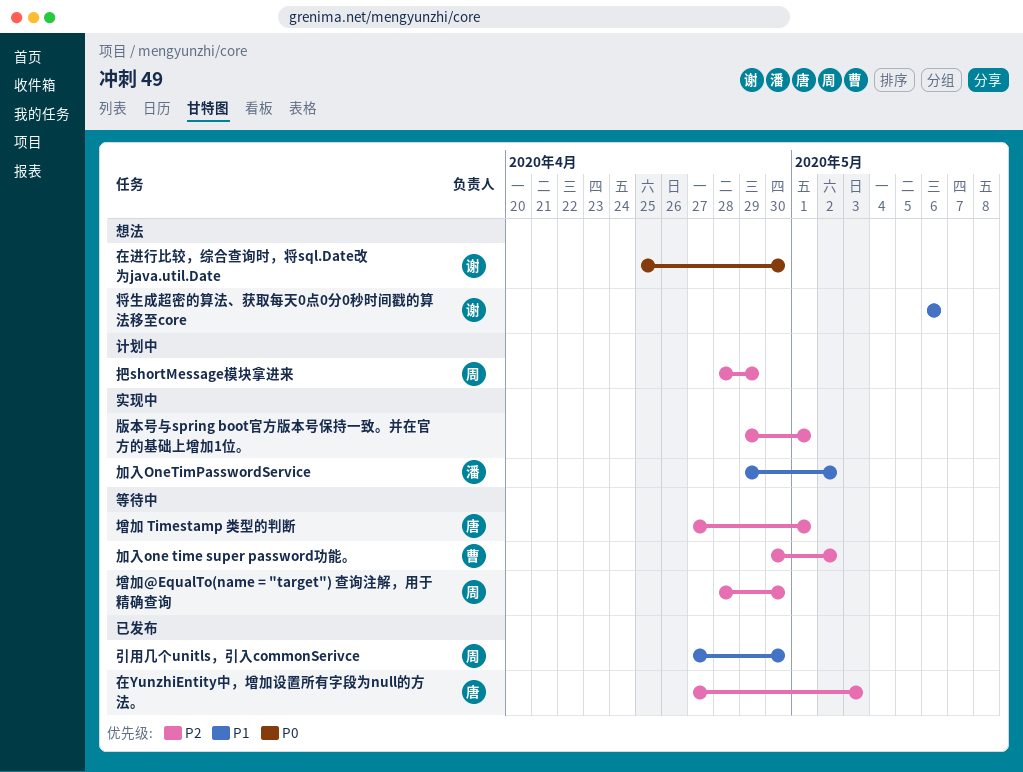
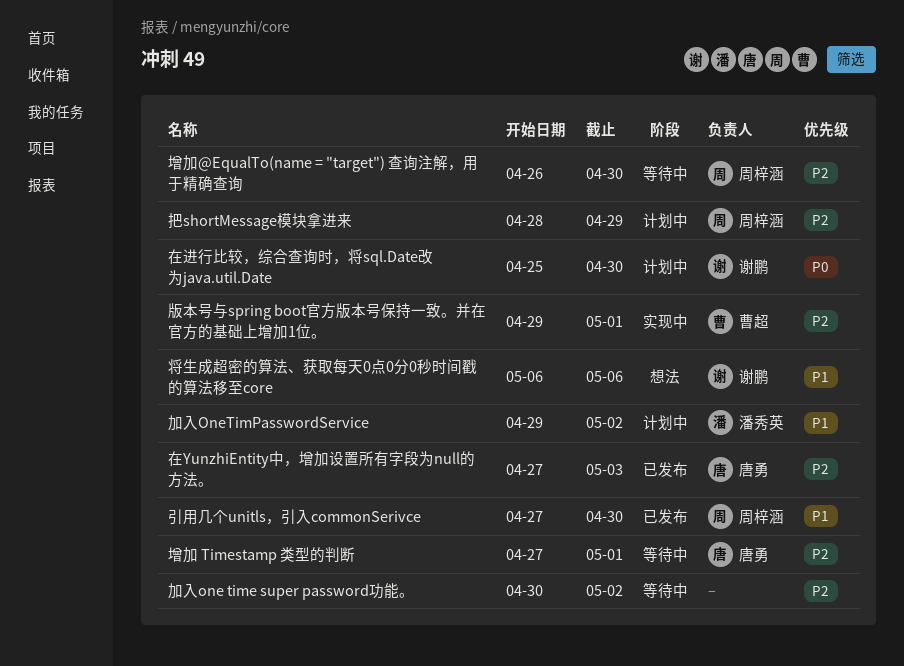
加入one time super password功能。, owner: 曹超 -> none
加入OneTimPasswordService, status: 实现中 -> 计划中
在进行比较，综合查询时，将sql.Date改为java.util.Date, status: 想法 -> 计划中
增加@EqualTo(name = "target") 查询注解，用于精确查询, start: Apr 28 -> Apr 26
版本号与spring boot官方版本号保持一致。并在官方的基础上增加1位。, owner: none -> 曹超

